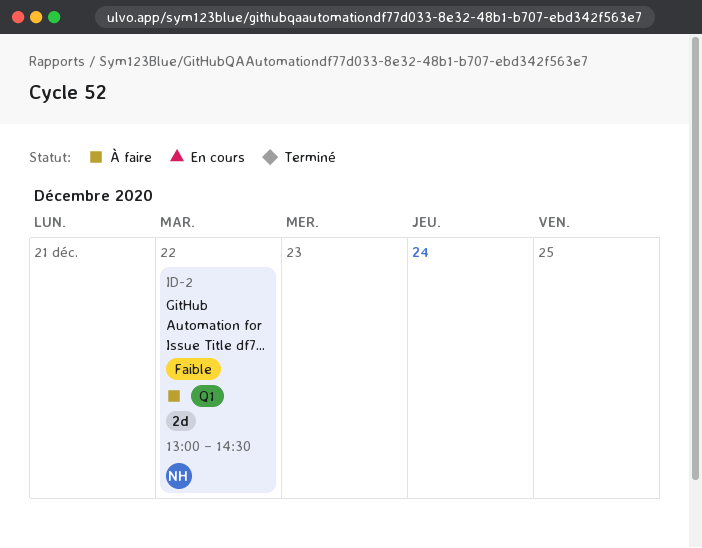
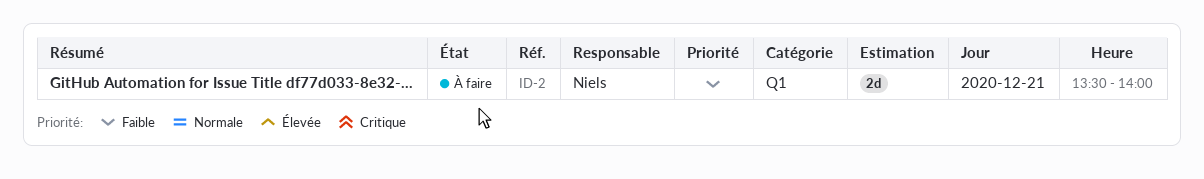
ID-2, day: Dec 22 -> Dec 21
ID-2, begins: 13:00 -> 13:30
ID-2, ends: 14:30 -> 14:00

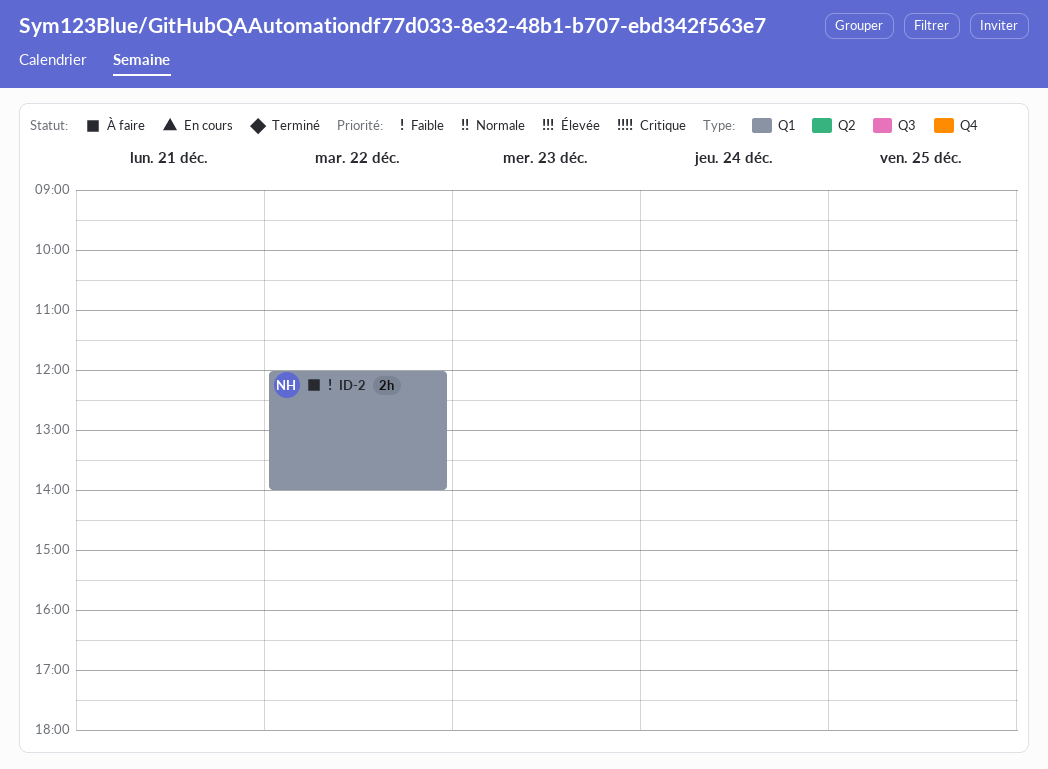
ID-2, estimate: 2d -> 2h
ID-2, day: Dec 21 -> Dec 22
ID-2, begins: 13:30 -> 12:00

